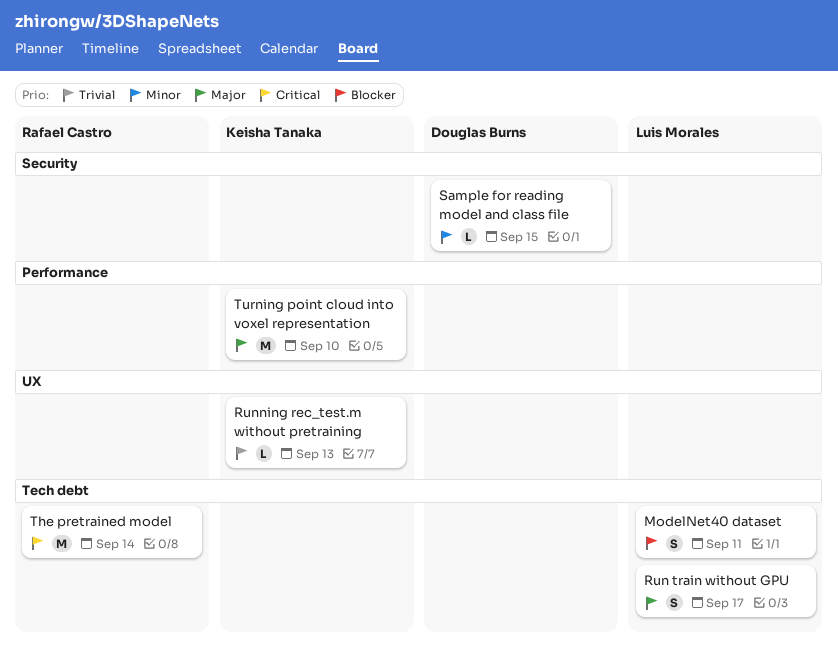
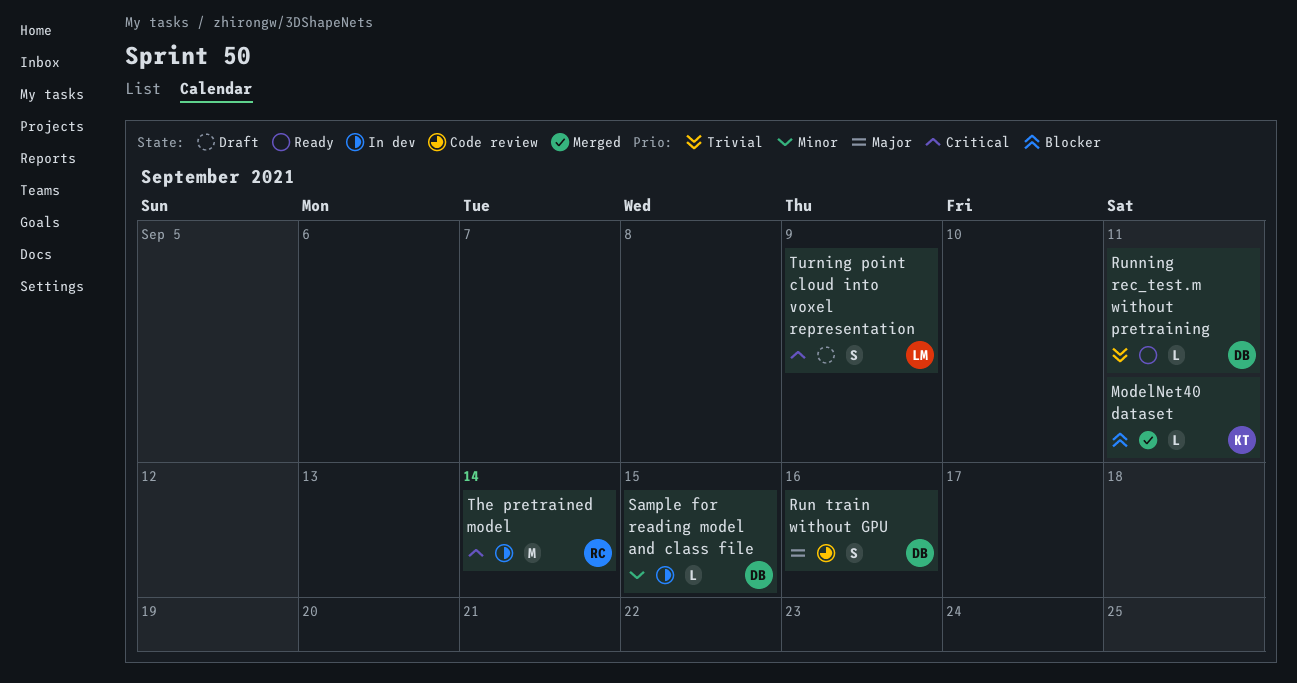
ModelNet40 dataset, owner: Luis Morales -> Keisha Tanaka
ModelNet40 dataset, estimate: S -> L
Run train without GPU, owner: Luis Morales -> Douglas Burns
Run train without GPU, due: Sep 17 -> Sep 16
Running rec_test.m without pretraining, owner: Keisha Tanaka -> Douglas Burns
Running rec_test.m without pretraining, due: Sep 13 -> Sep 11
Turning point cloud into voxel representation, owner: Keisha Tanaka -> Luis Morales
Turning point cloud into voxel representation, priority: Major -> Critical
Turning point cloud into voxel representation, estimate: M -> S
Turning point cloud into voxel representation, due: Sep 10 -> Sep 9

